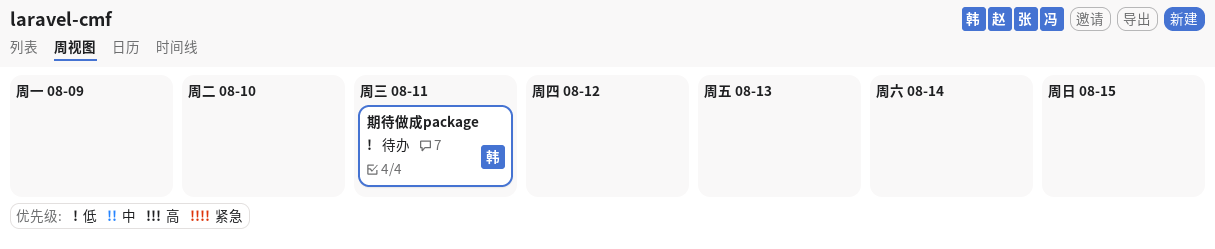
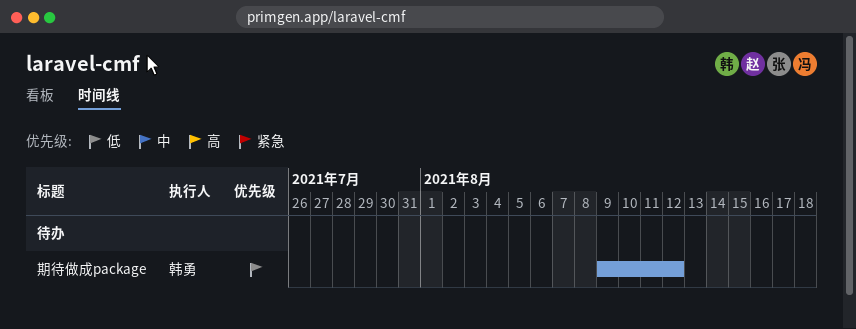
期待做成package, due: Aug 11 -> Aug 12

